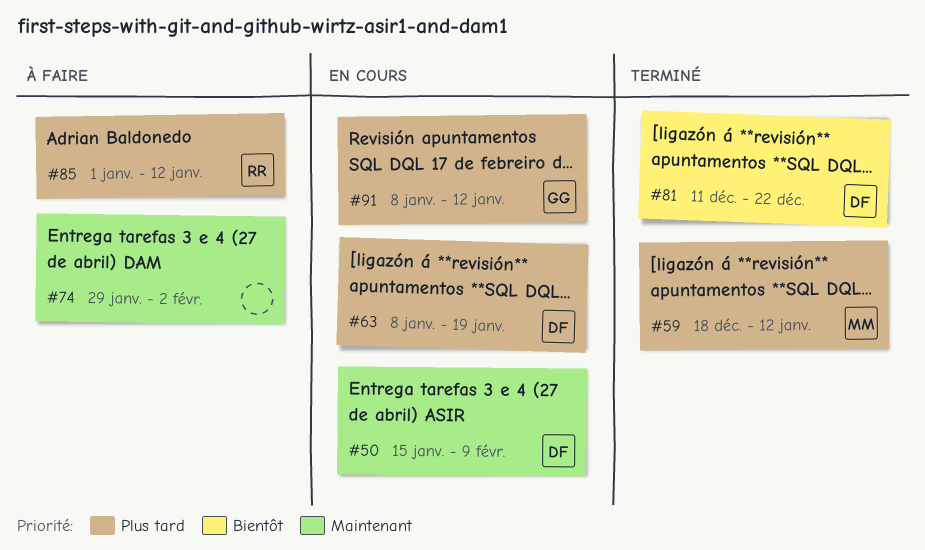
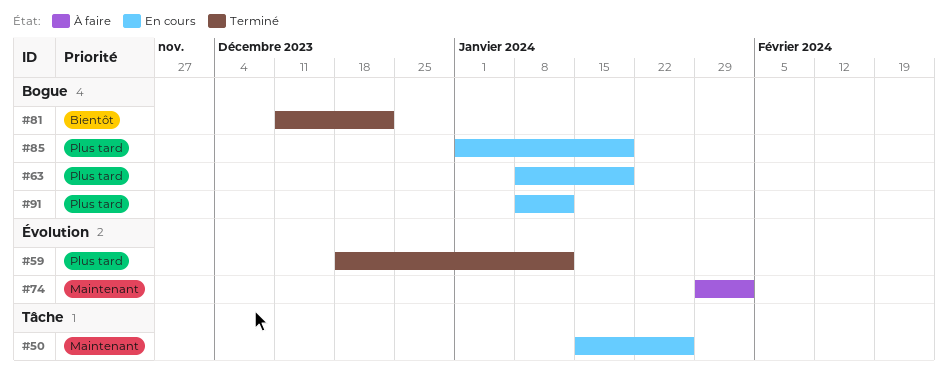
#50, due: Feb 9 -> Jan 26
#85, status: À faire -> En cours
#85, due: Jan 12 -> Jan 19

